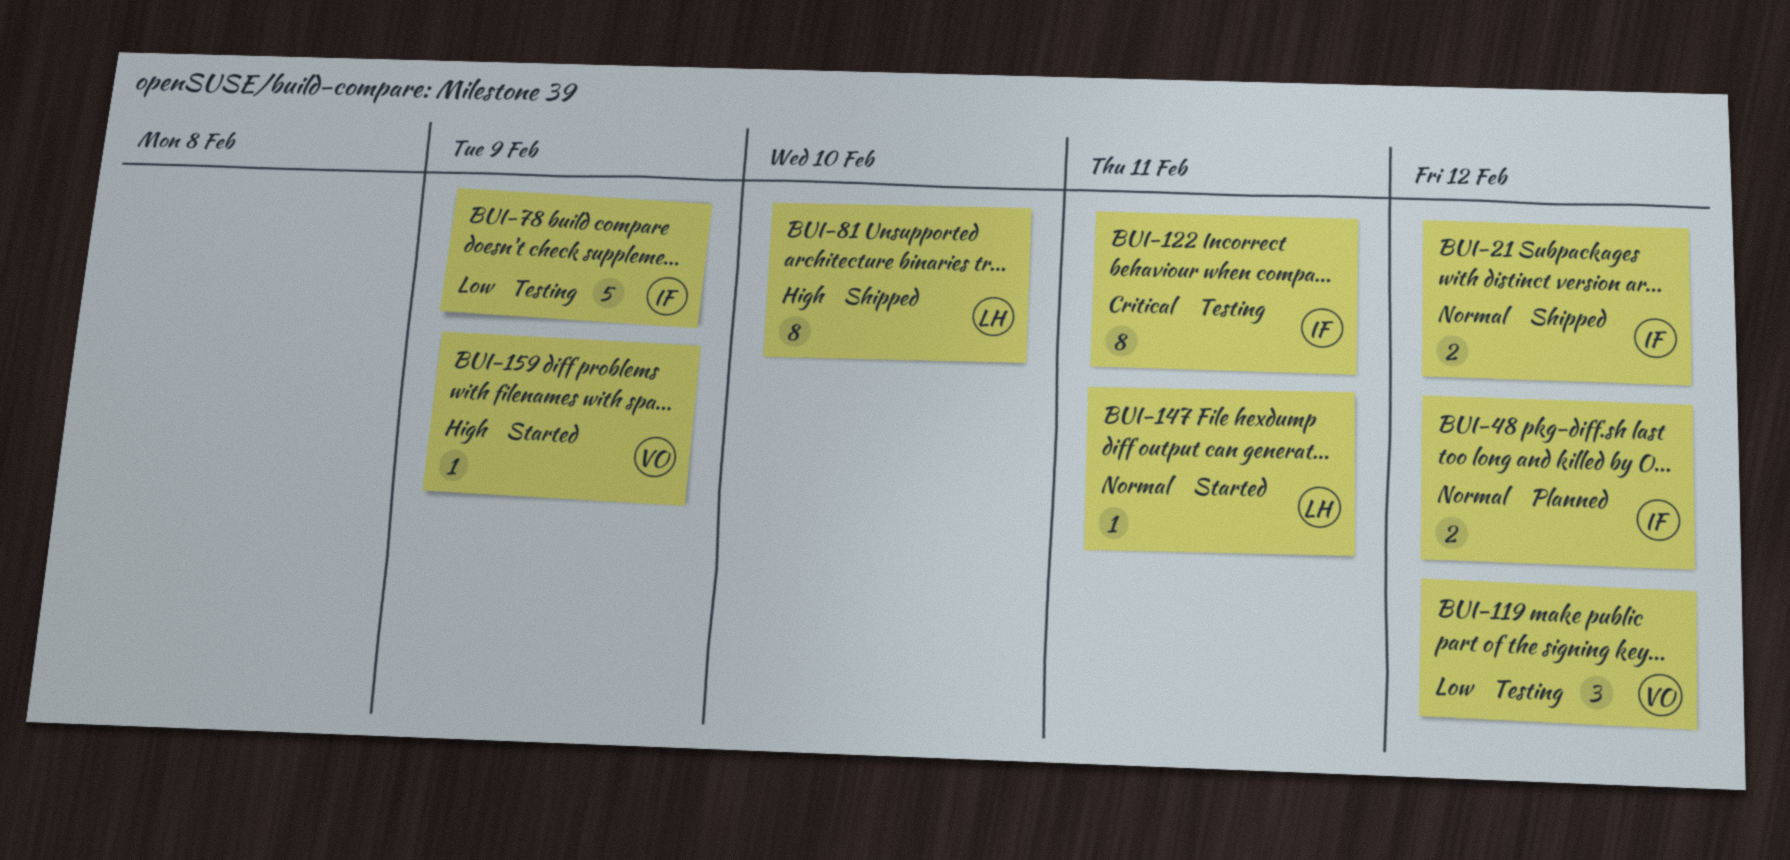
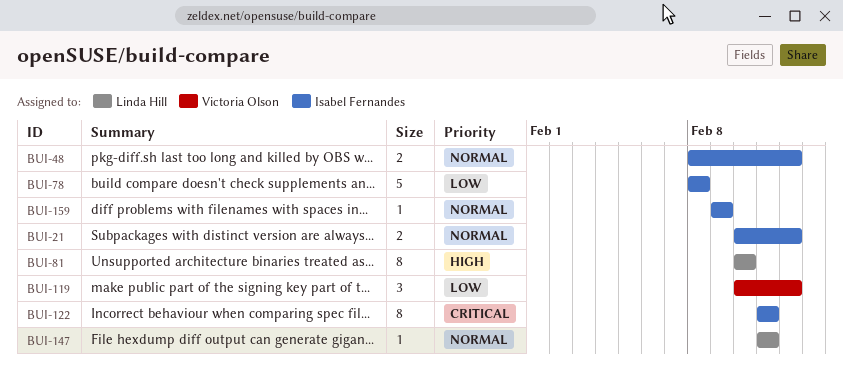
BUI-78, due: Feb 9 -> Feb 8
BUI-159, owner: Victoria Olson -> Isabel Fernandes
BUI-159, priority: High -> Normal

